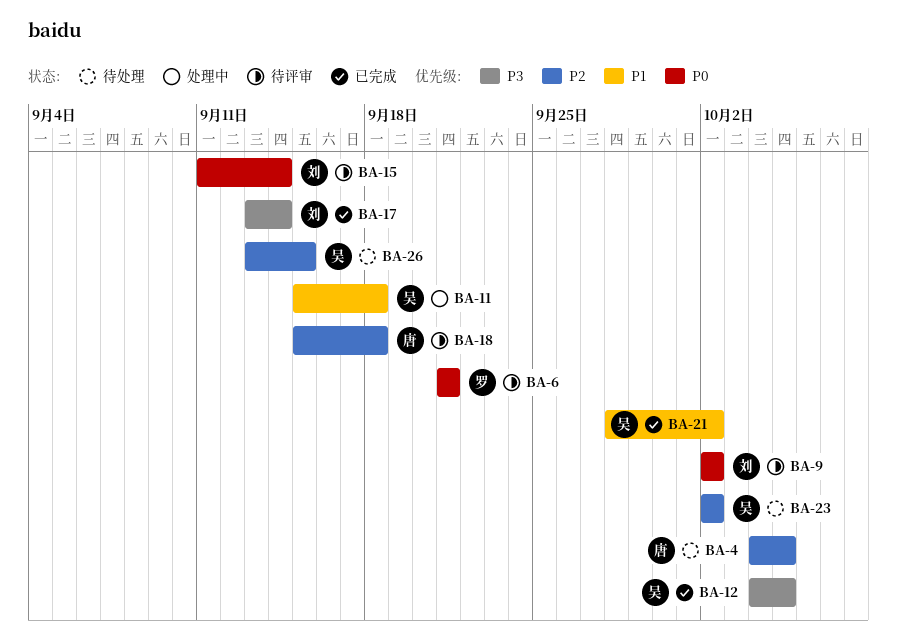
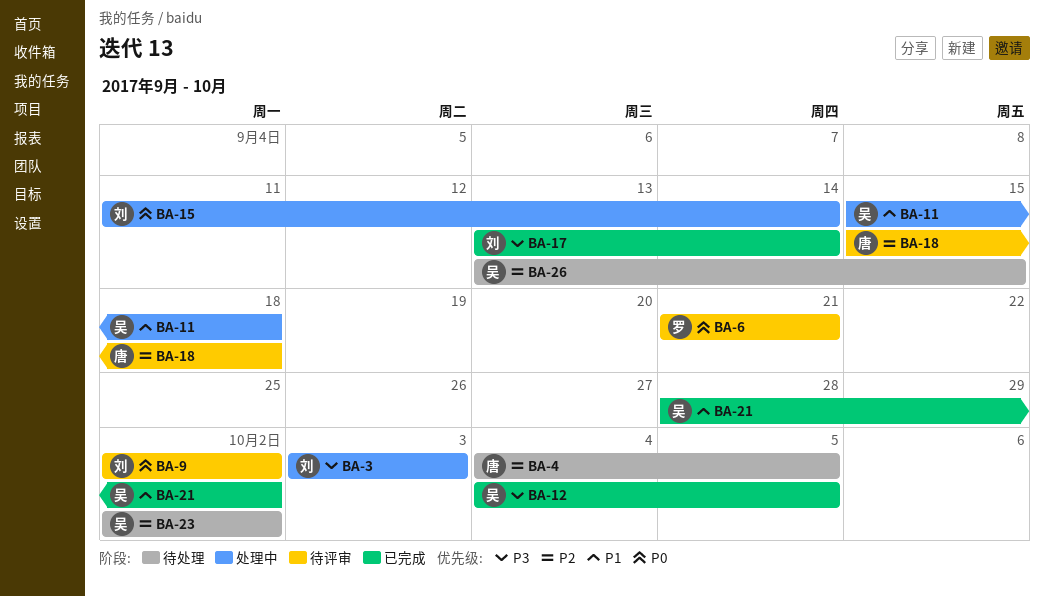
BA-3: none -> present
BA-15, status: 待评审 -> 处理中

